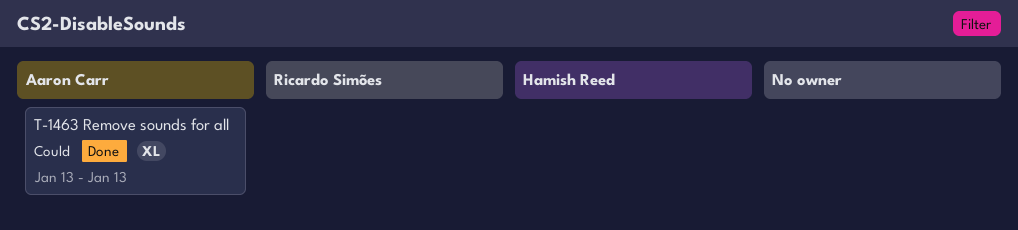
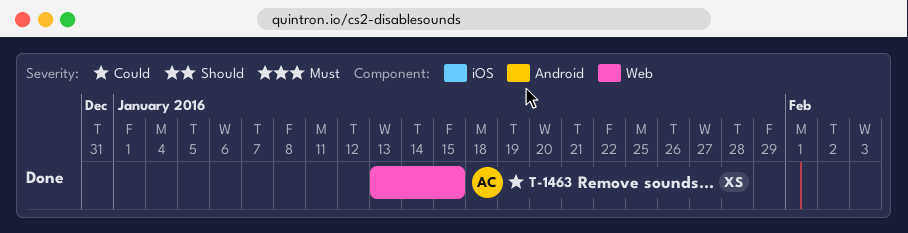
T-1463, estimate: XL -> XS
T-1463, due: Jan 13 -> Jan 15

